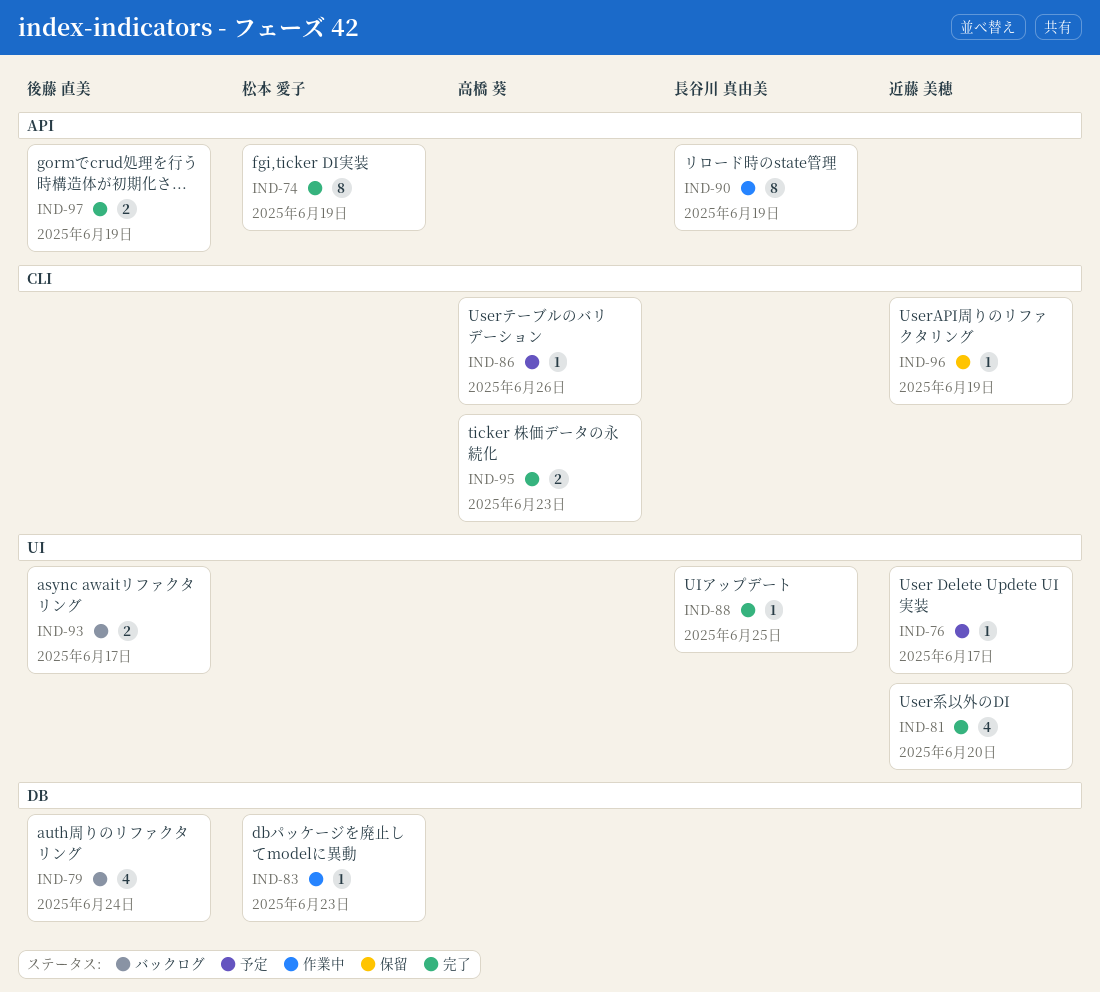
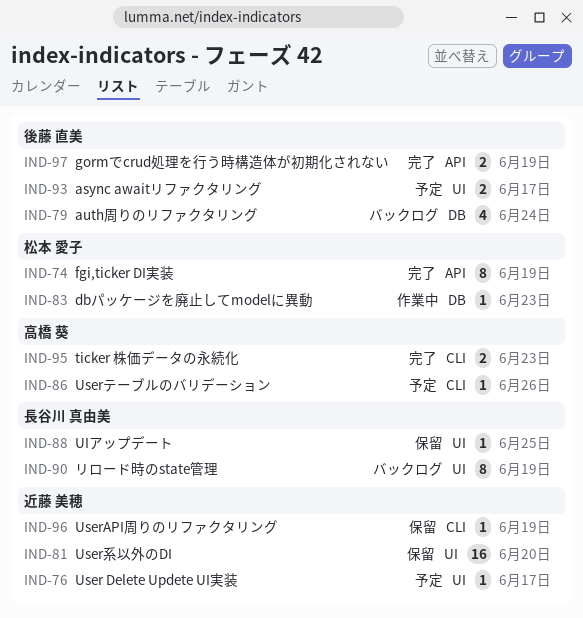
IND-81, status: 完了 -> 保留
IND-81, estimate: 4 -> 16
IND-88, status: 完了 -> 保留
IND-90, status: 作業中 -> バックログ
IND-90, label: API -> UI
IND-93, status: バックログ -> 予定

